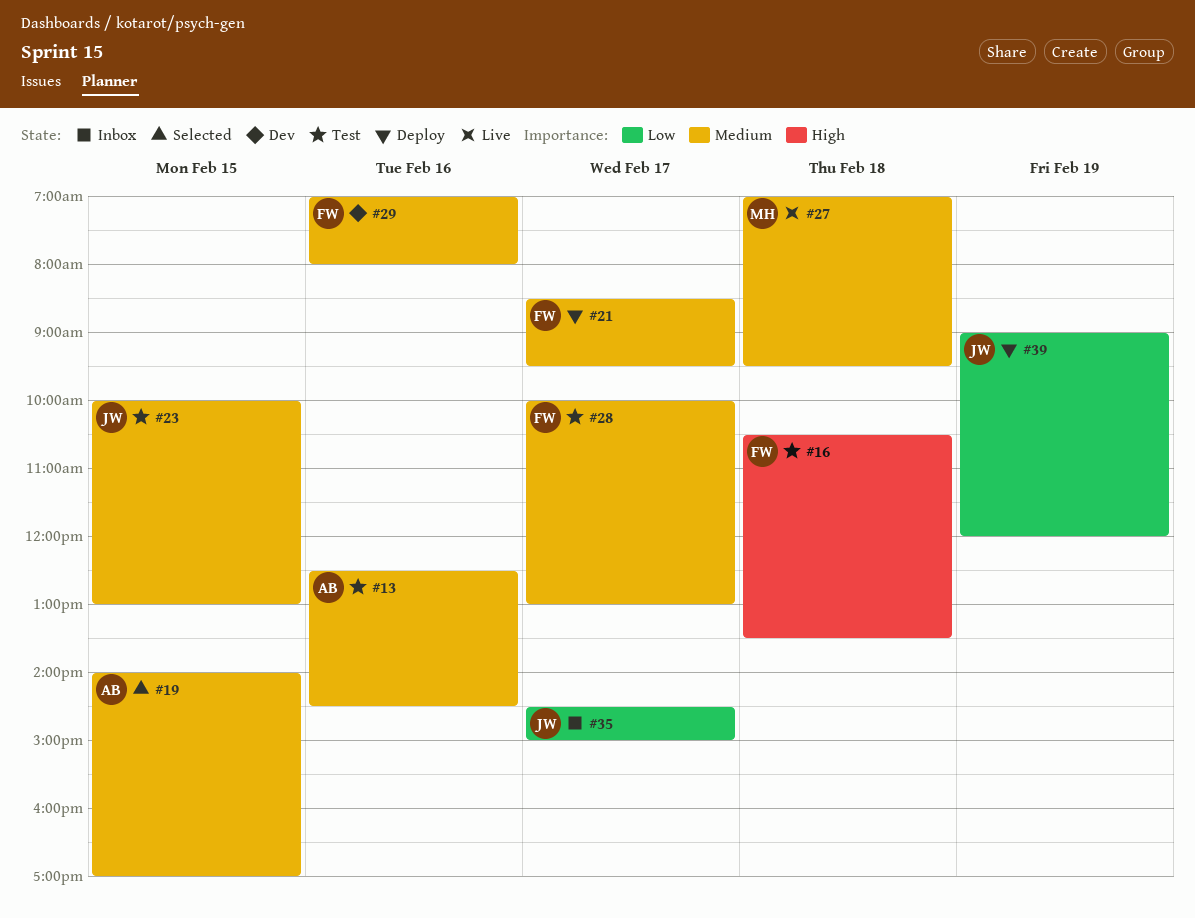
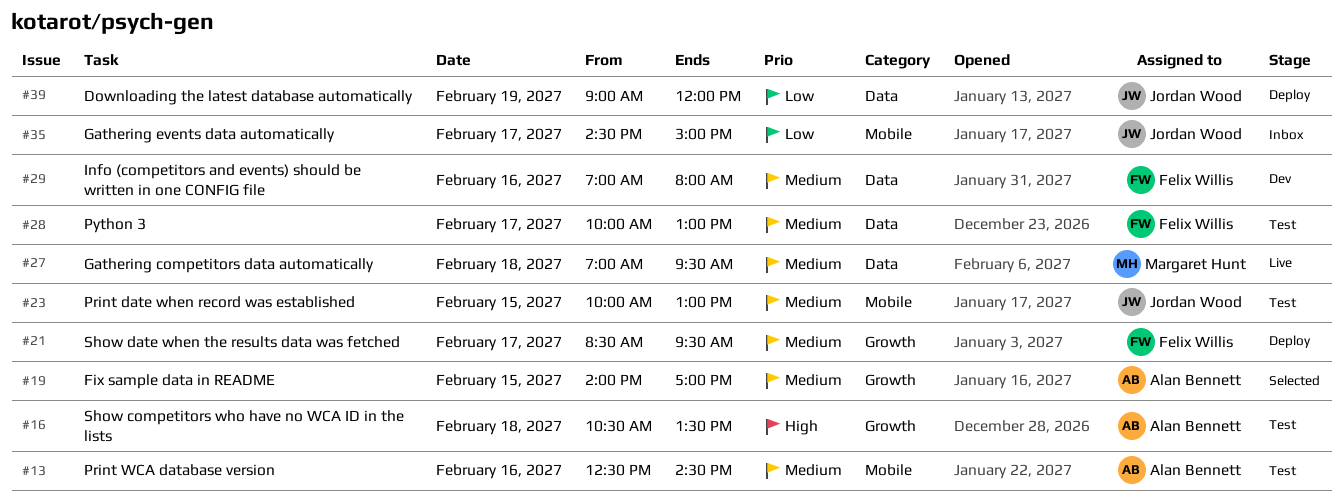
#16, owner: Felix Willis -> Alan Bennett

